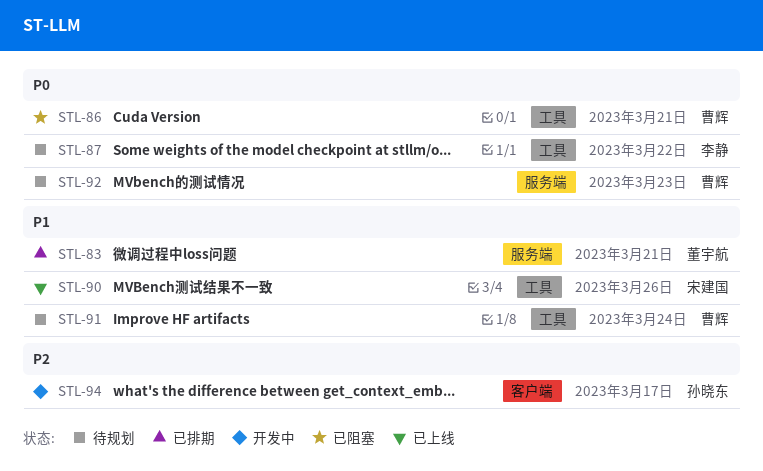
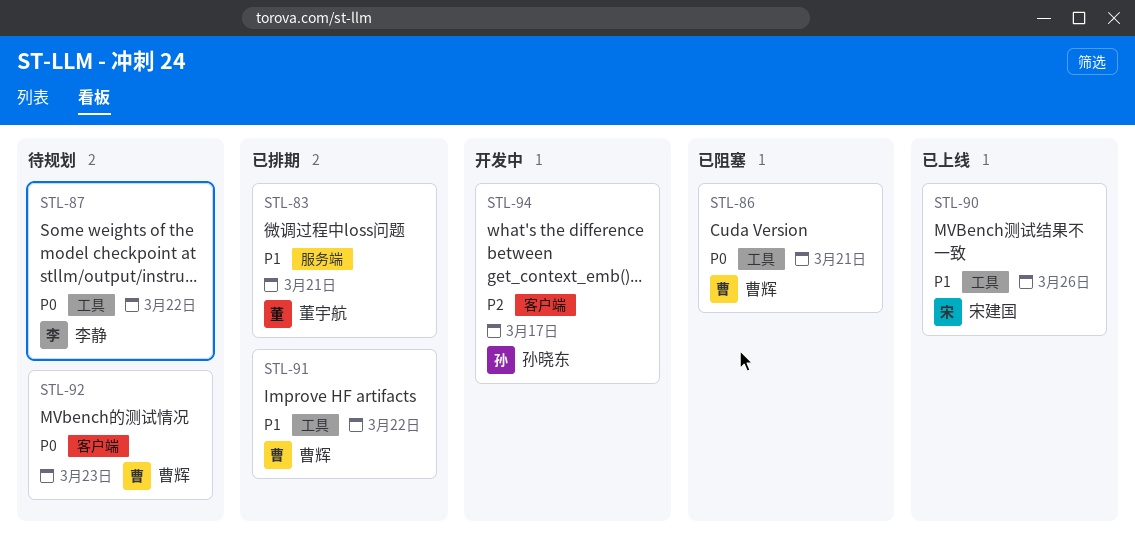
STL-91, status: 待规划 -> 已排期
STL-91, due: Mar 24 -> Mar 22
STL-92, label: 服务端 -> 客户端

